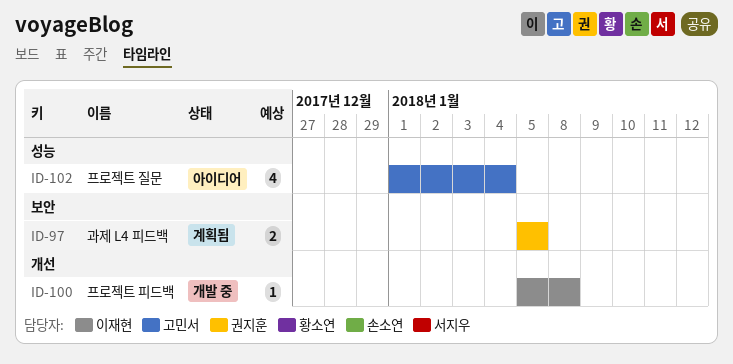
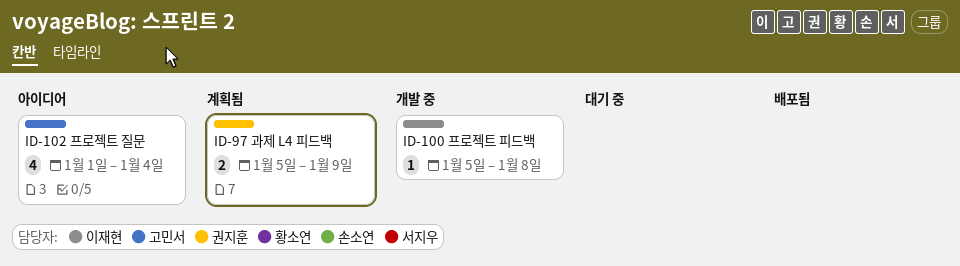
ID-97, due: Jan 5 -> Jan 9

